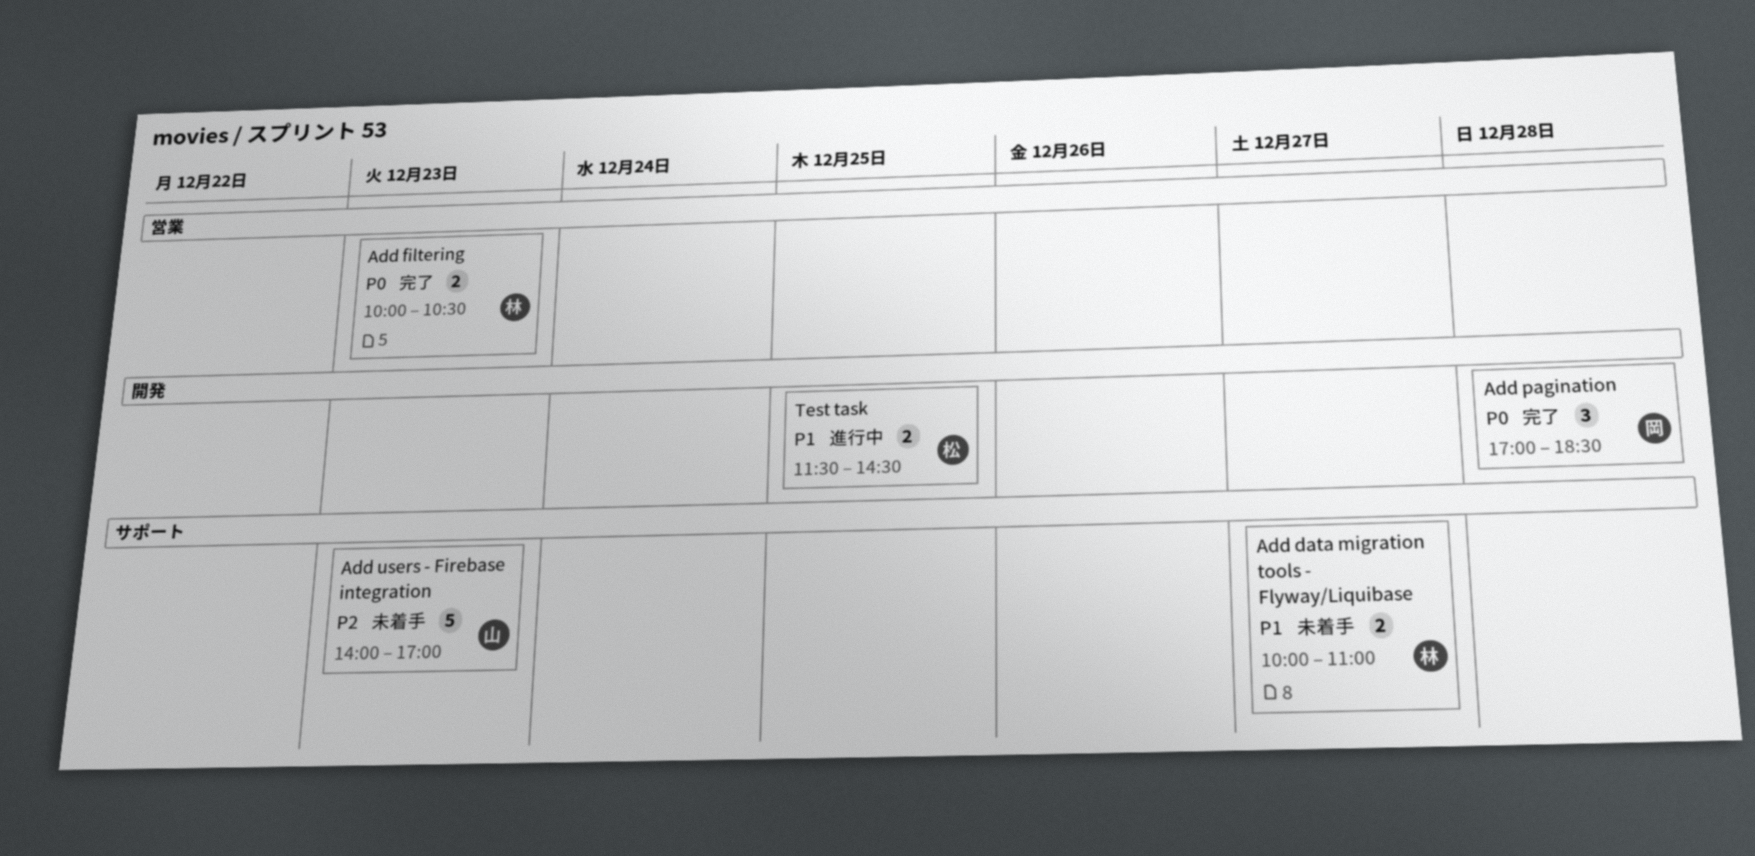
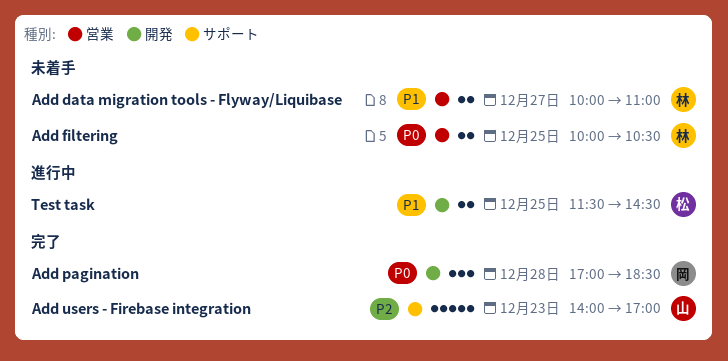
Add data migration tools - Flyway/Liquibase, label: サポート -> 営業
Add filtering, status: 完了 -> 未着手
Add filtering, day: Dec 23 -> Dec 25
Add users - Firebase integration, status: 未着手 -> 完了

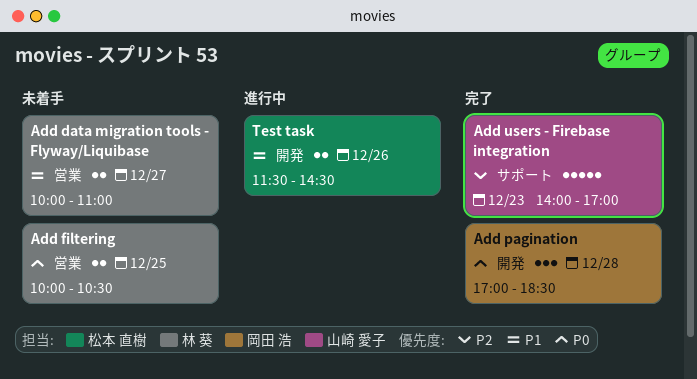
Test task, day: Dec 25 -> Dec 26

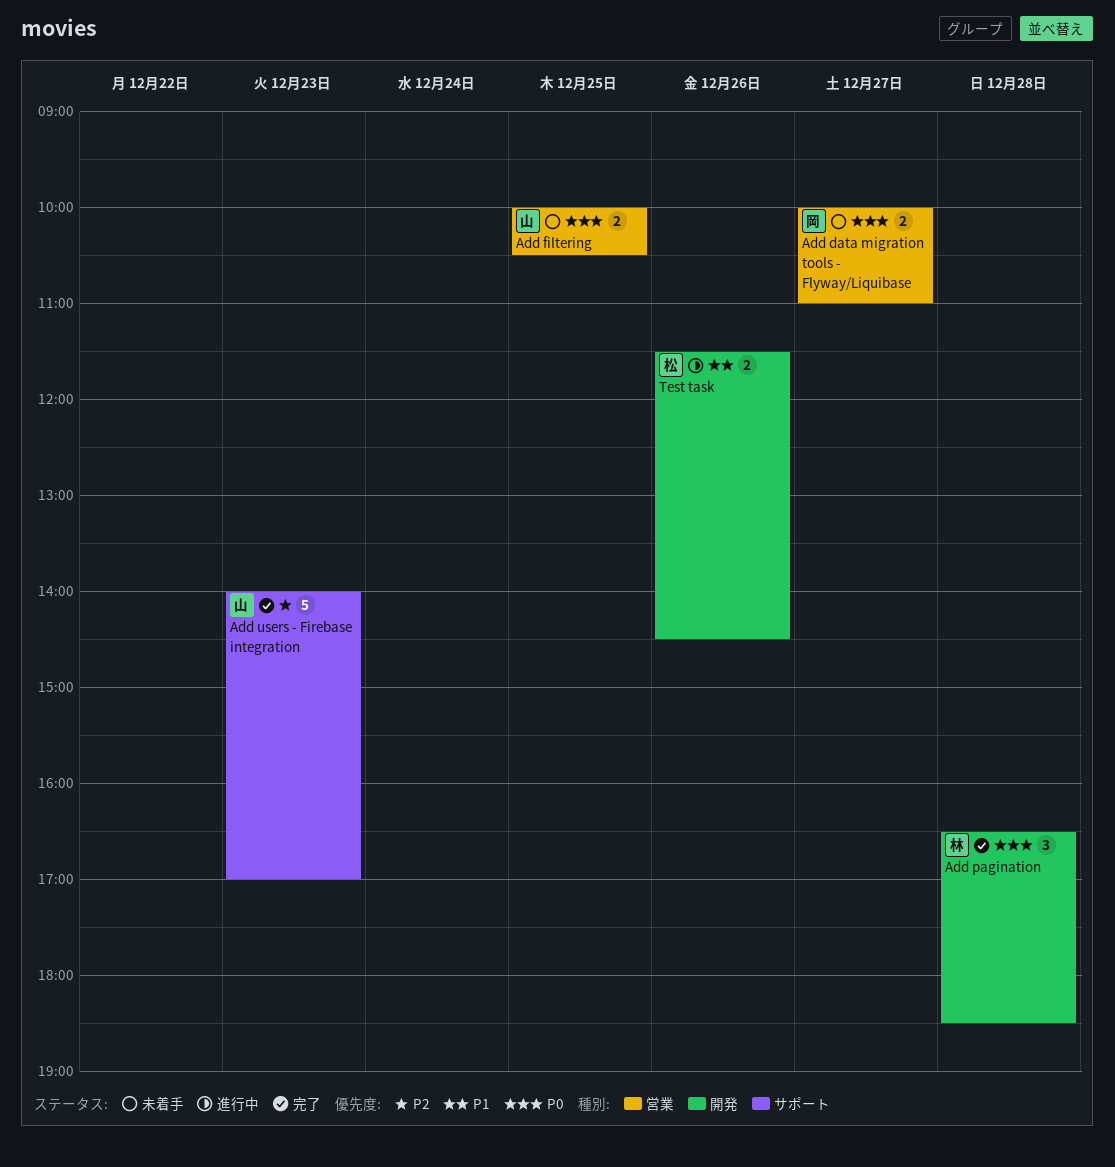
Add data migration tools - Flyway/Liquibase, owner: 林 葵 -> 岡田 浩
Add data migration tools - Flyway/Liquibase, priority: P1 -> P0
Add filtering, owner: 林 葵 -> 山崎 愛子
Add pagination, owner: 岡田 浩 -> 林 葵
Add pagination, begins: 17:00 -> 16:30

